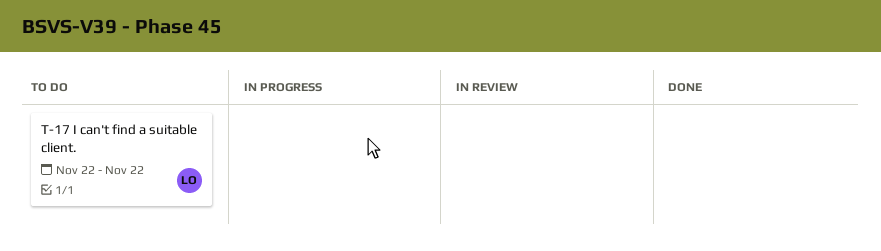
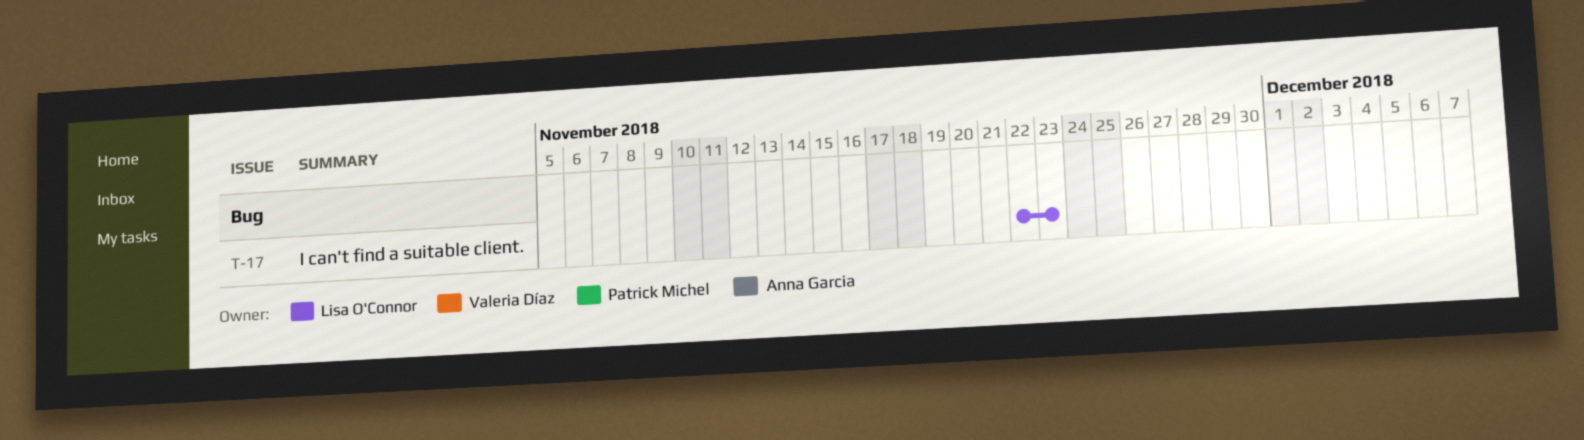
T-17, due: Nov 22 -> Nov 23

